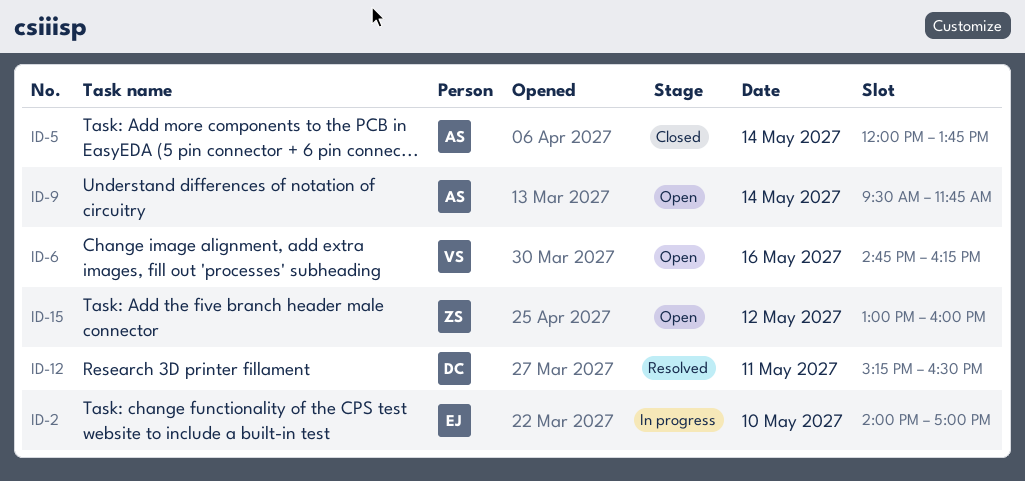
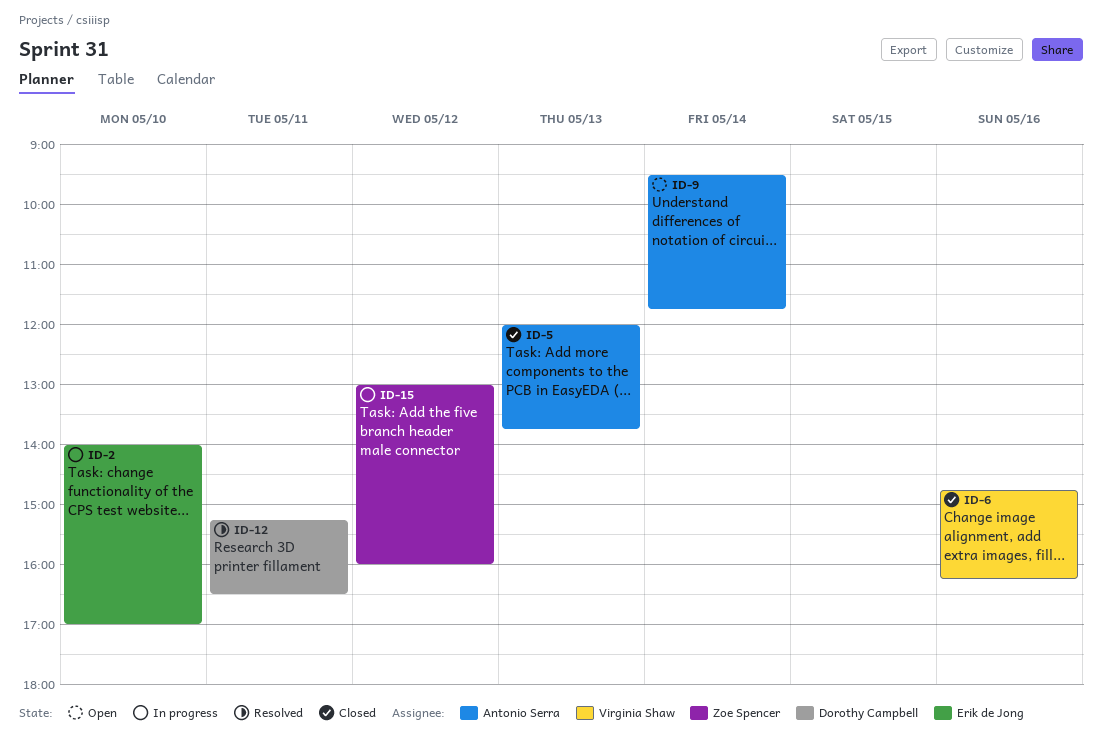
ID-5, day: May 14 -> May 13
ID-6, status: Open -> Closed
ID-15, status: Open -> In progress

